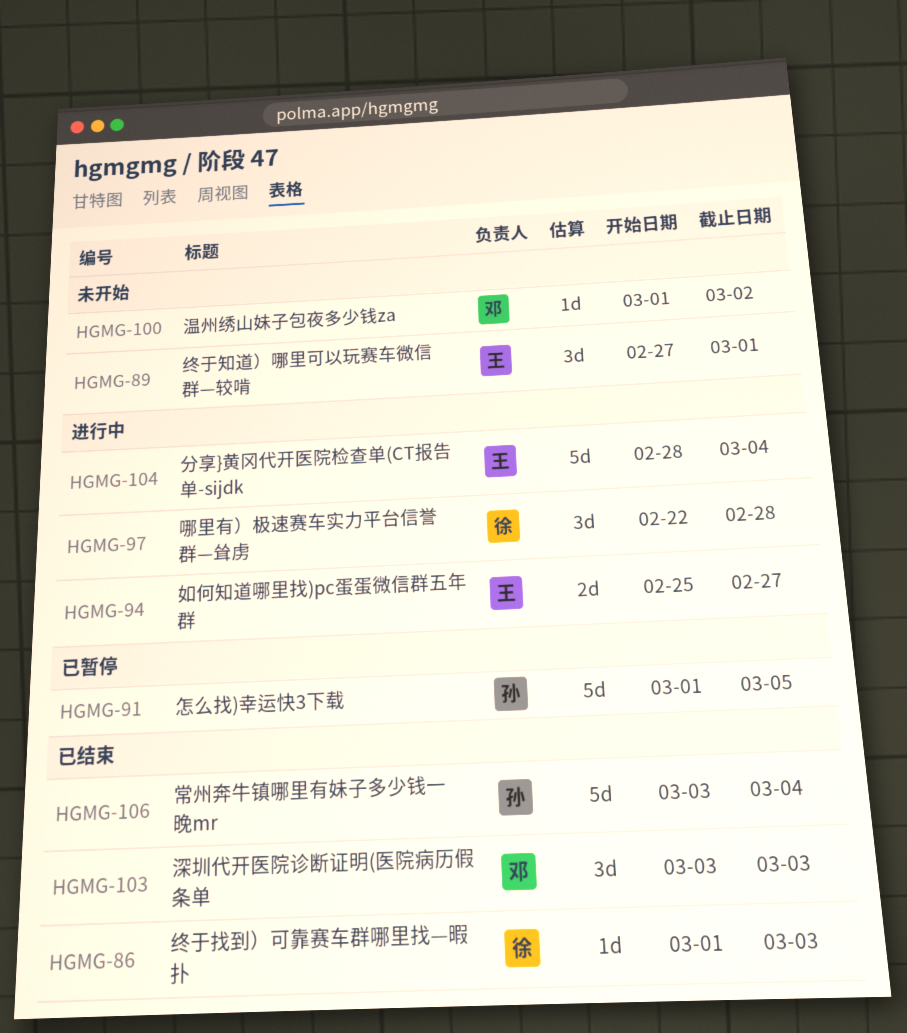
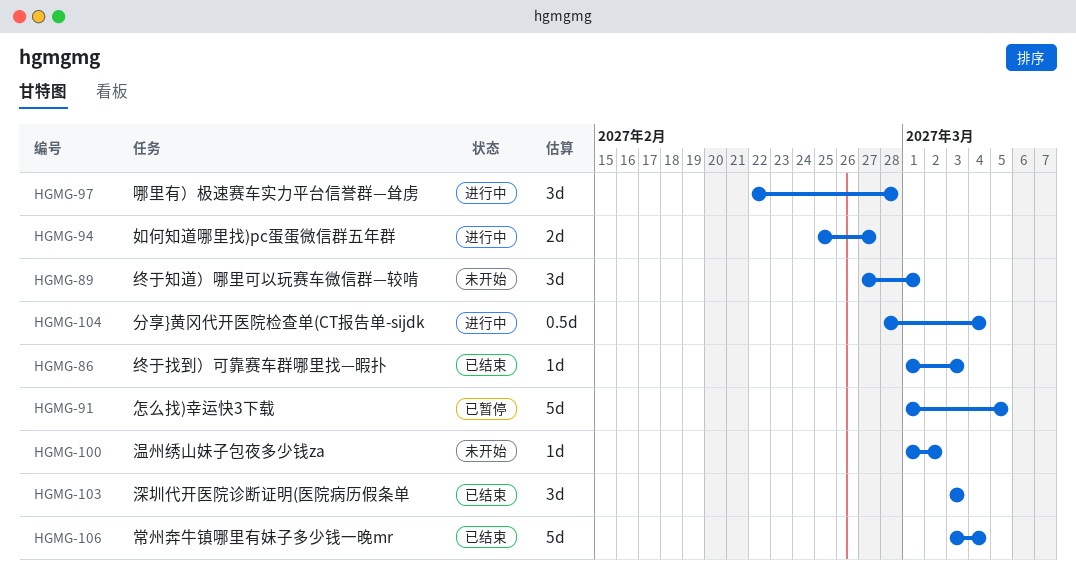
HGMG-104, estimate: 5d -> 0.5d

